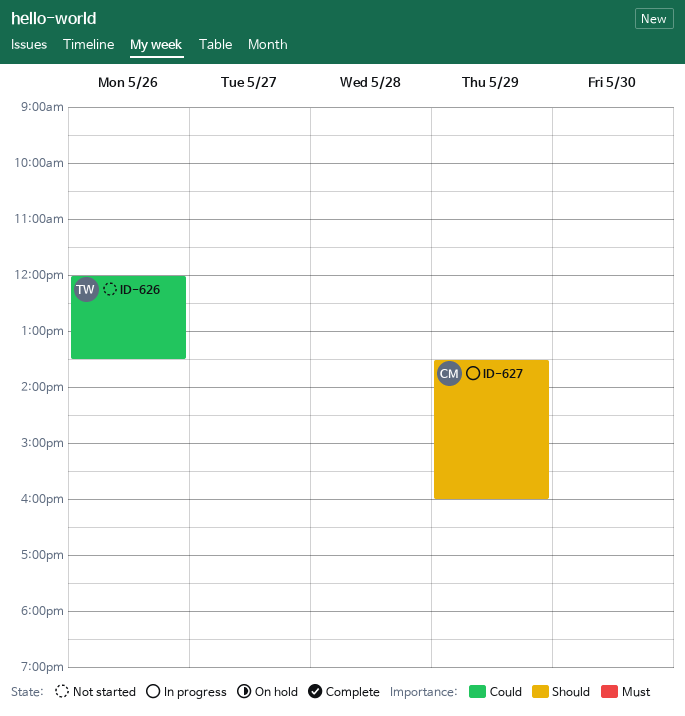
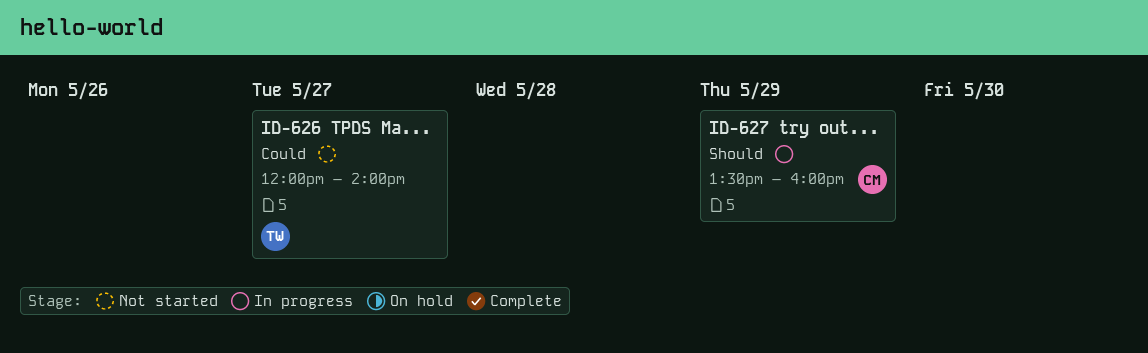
ID-626, day: May 26 -> May 27
ID-626, ends: 13:30 -> 14:00

